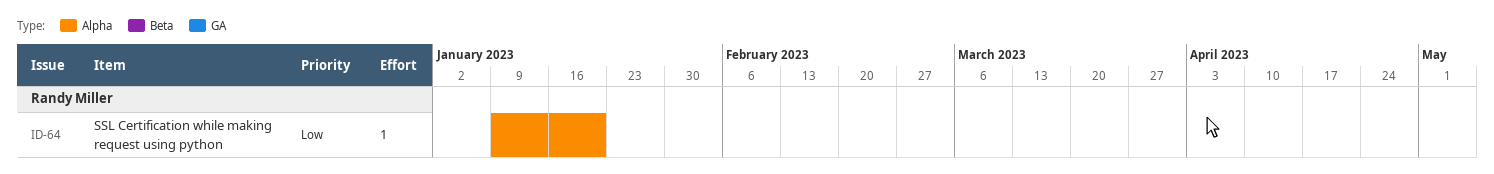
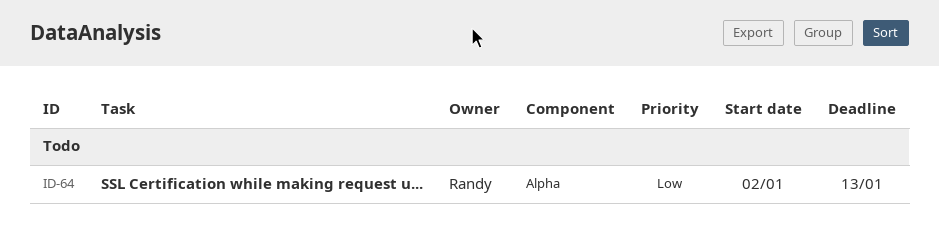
ID-64, start: Jan 9 -> Jan 2
ID-64, due: Jan 20 -> Jan 13

